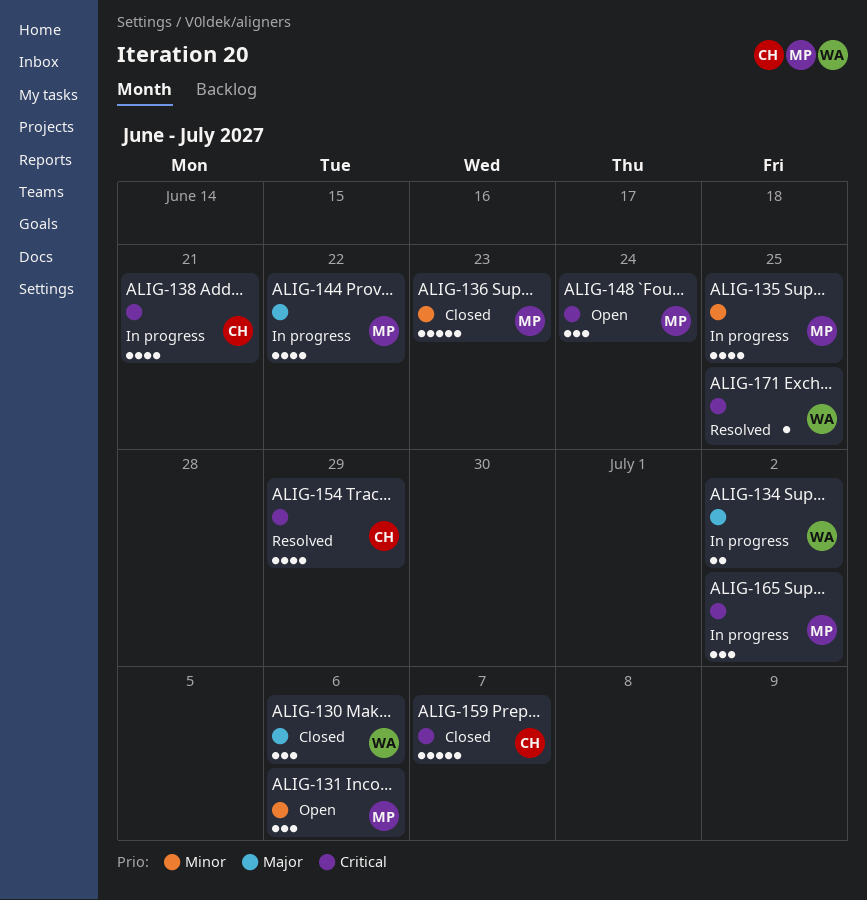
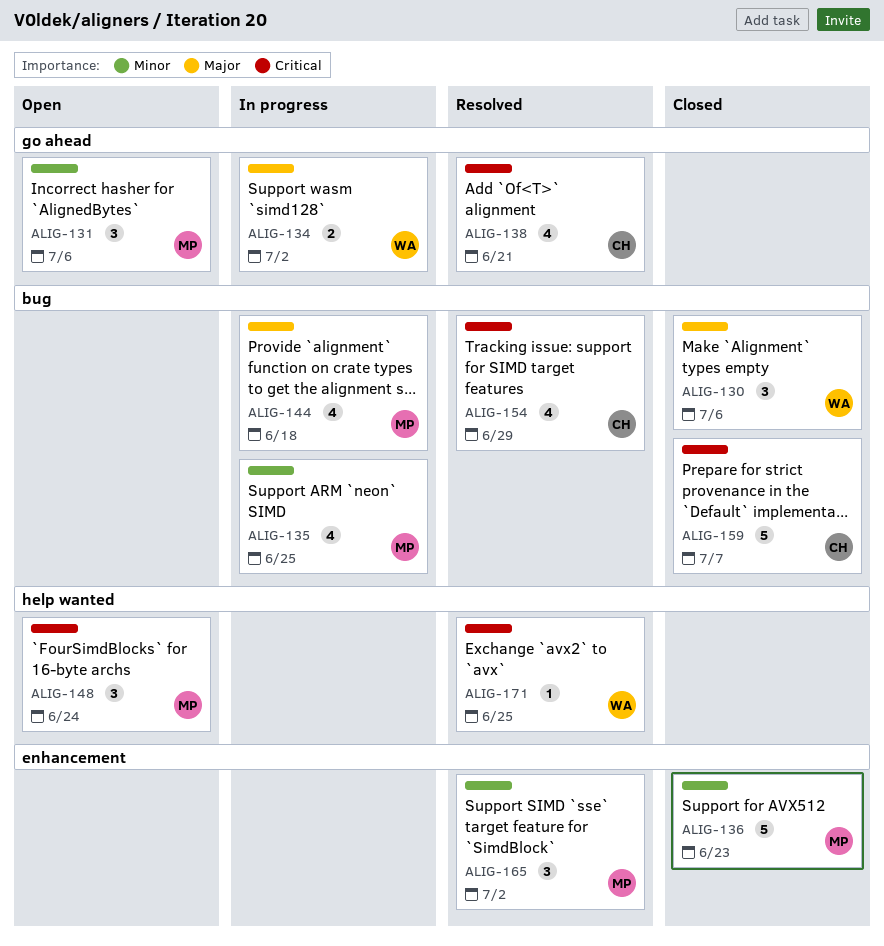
ALIG-138, status: In progress -> Resolved
ALIG-144, due: Jun 22 -> Jun 18
ALIG-165, status: In progress -> Resolved
ALIG-165, priority: Critical -> Minor

